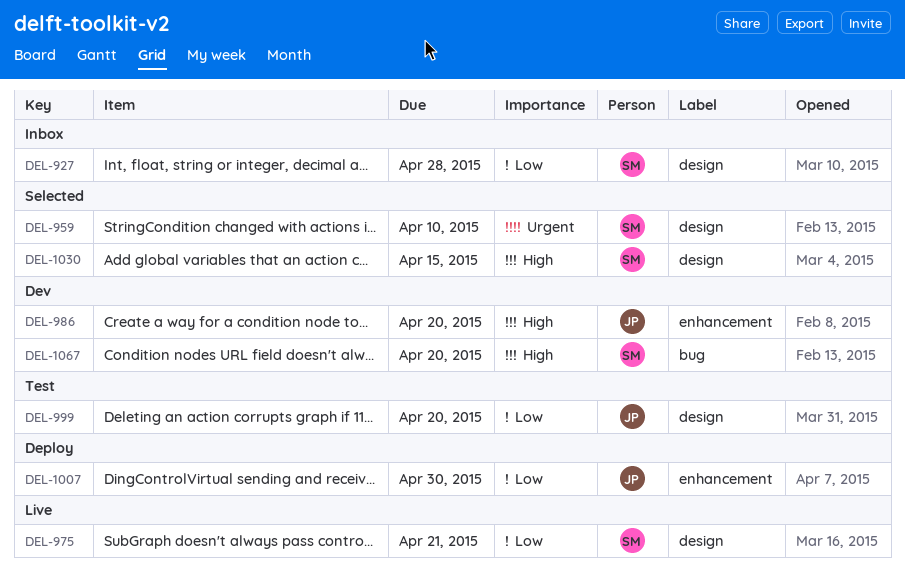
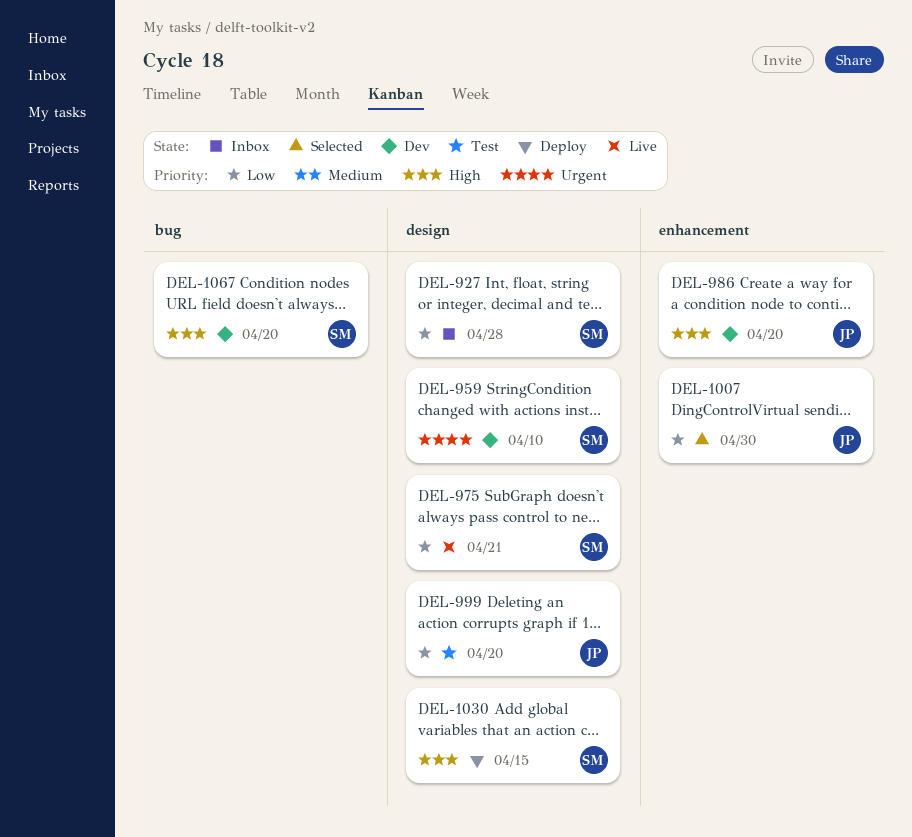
DEL-959, status: Selected -> Dev
DEL-1007, status: Deploy -> Selected
DEL-1030, status: Selected -> Deploy

